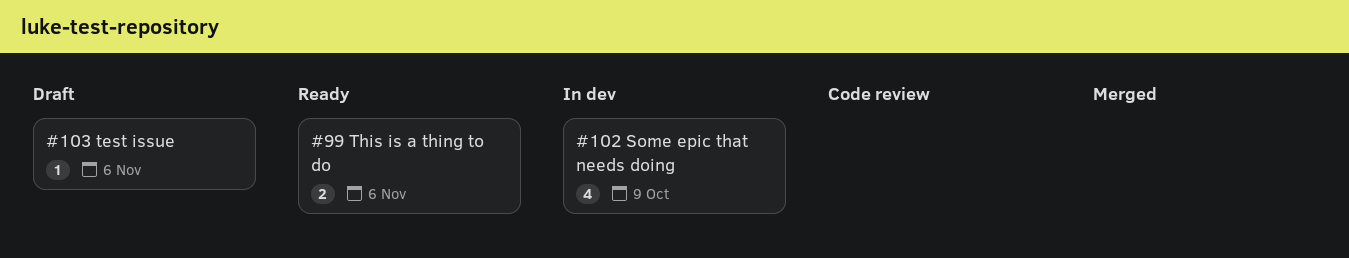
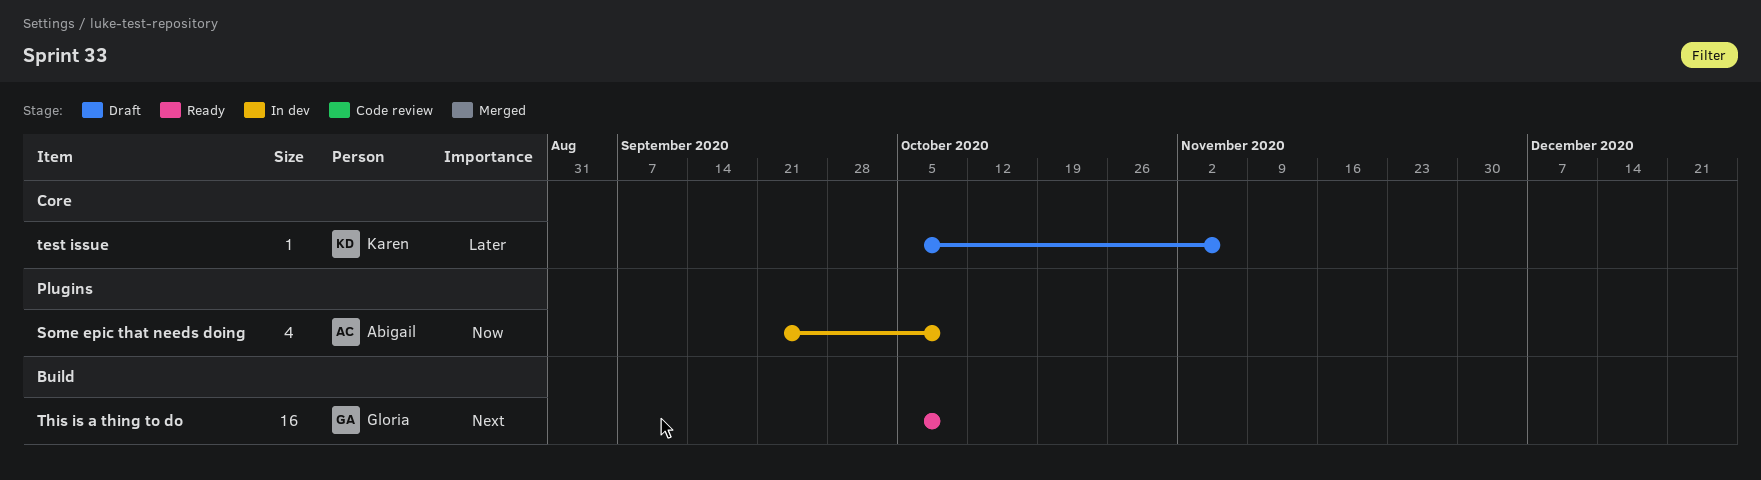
This is a thing to do, estimate: 2 -> 16
This is a thing to do, due: Nov 6 -> Oct 9

